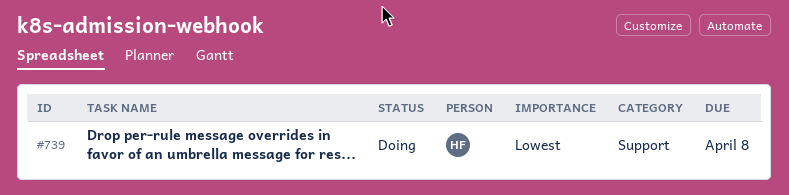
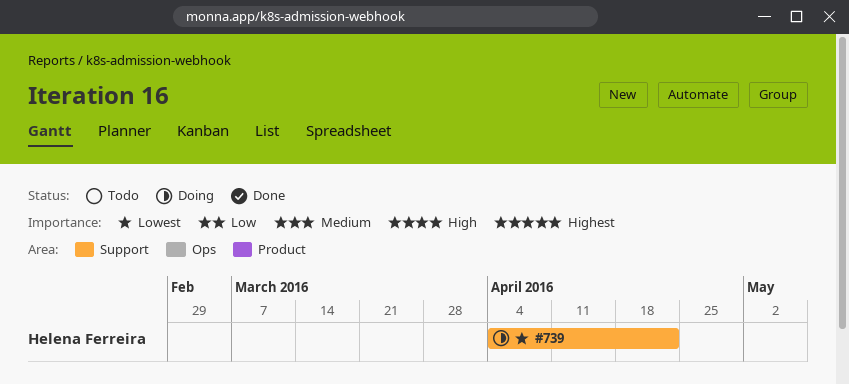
#739, due: Apr 8 -> Apr 22

